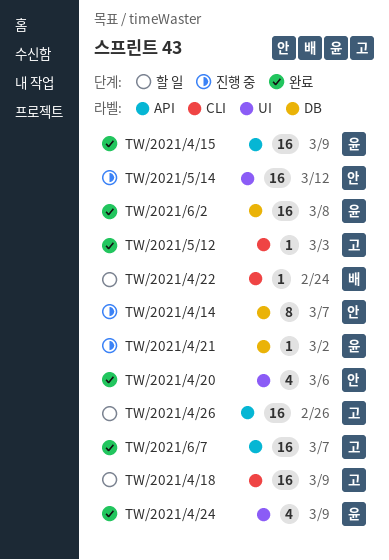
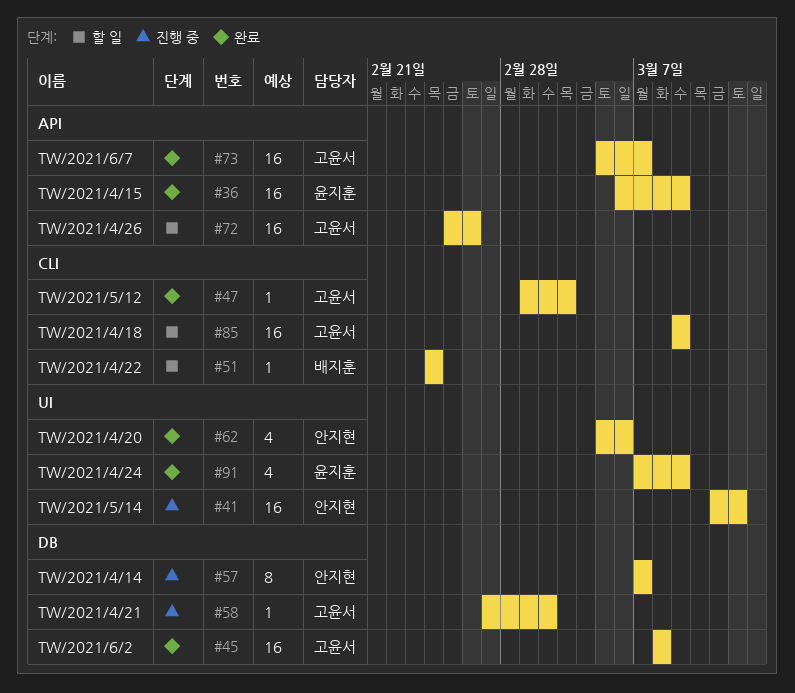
TW/2021/4/21, owner: 윤지훈 -> 고윤서
TW/2021/6/2, owner: 윤지훈 -> 고윤서

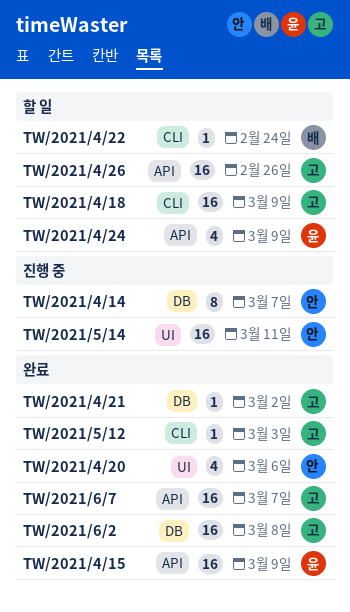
TW/2021/4/21, status: 진행 중 -> 완료
TW/2021/4/24, status: 완료 -> 할 일
TW/2021/4/24, label: UI -> API
TW/2021/5/14, due: Mar 12 -> Mar 11

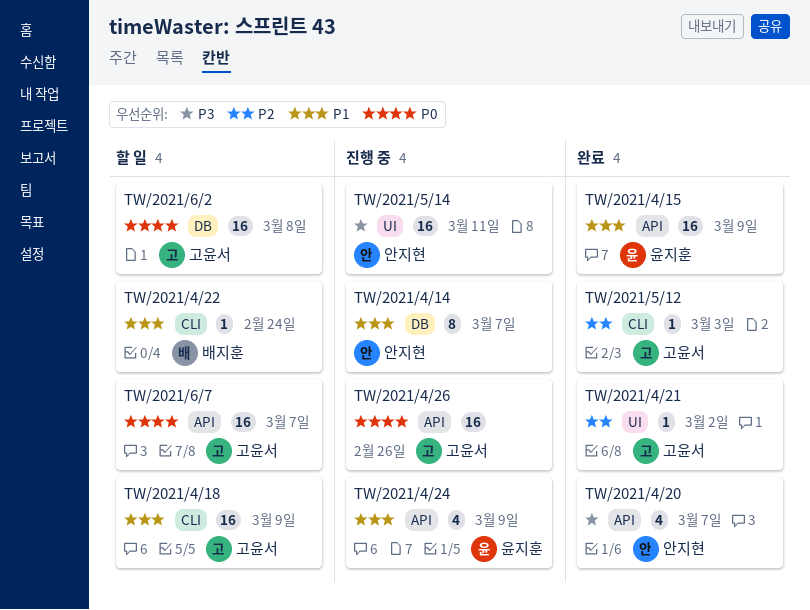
TW/2021/4/20, label: UI -> API
TW/2021/4/20, due: Mar 6 -> Mar 7
TW/2021/4/21, label: DB -> UI
TW/2021/4/24, status: 할 일 -> 진행 중
TW/2021/4/26, status: 할 일 -> 진행 중
TW/2021/6/2, status: 완료 -> 할 일
TW/2021/6/7, status: 완료 -> 할 일

